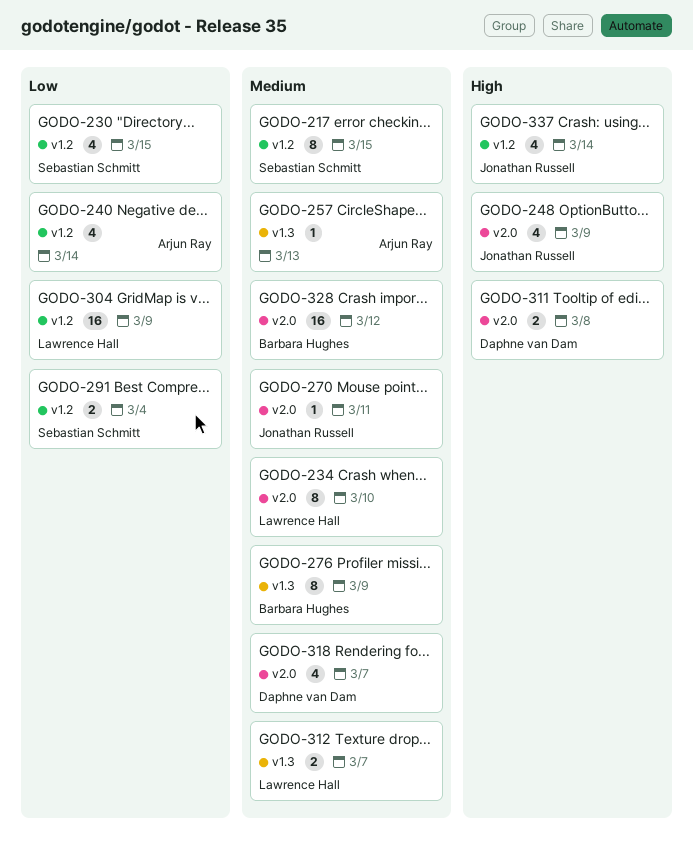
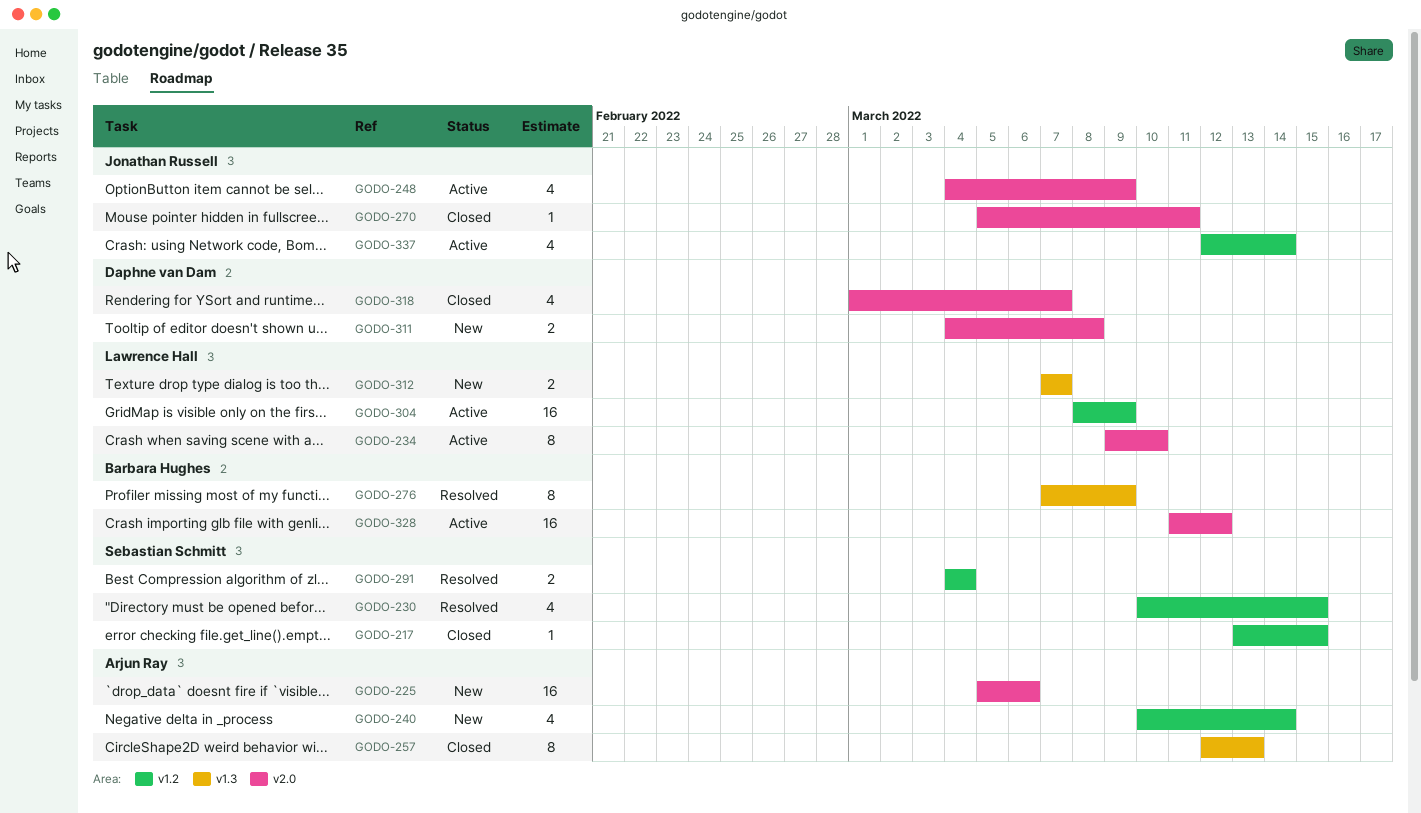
GODO-217, estimate: 8 -> 1
GODO-225: none -> present
GODO-257, estimate: 1 -> 8

